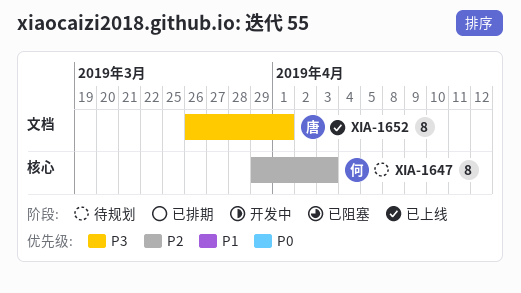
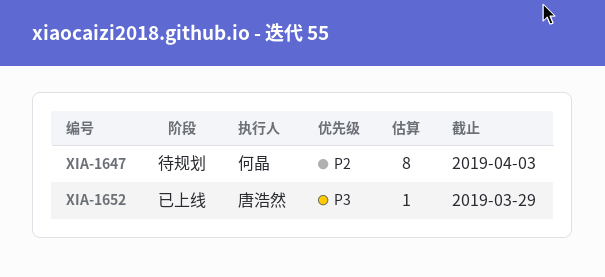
XIA-1652, estimate: 8 -> 1
XIA-1652, due: Apr 1 -> Mar 29

